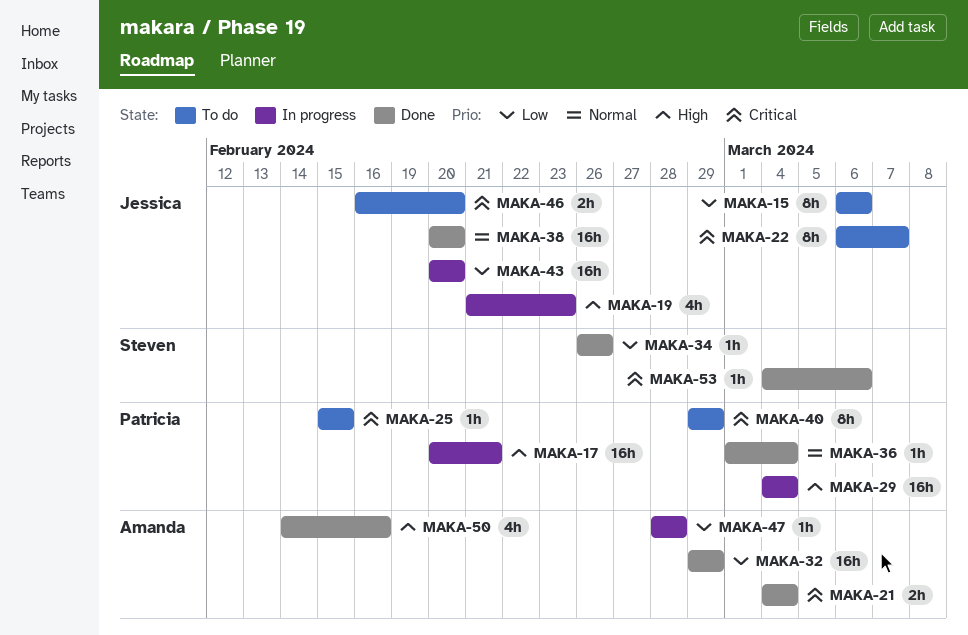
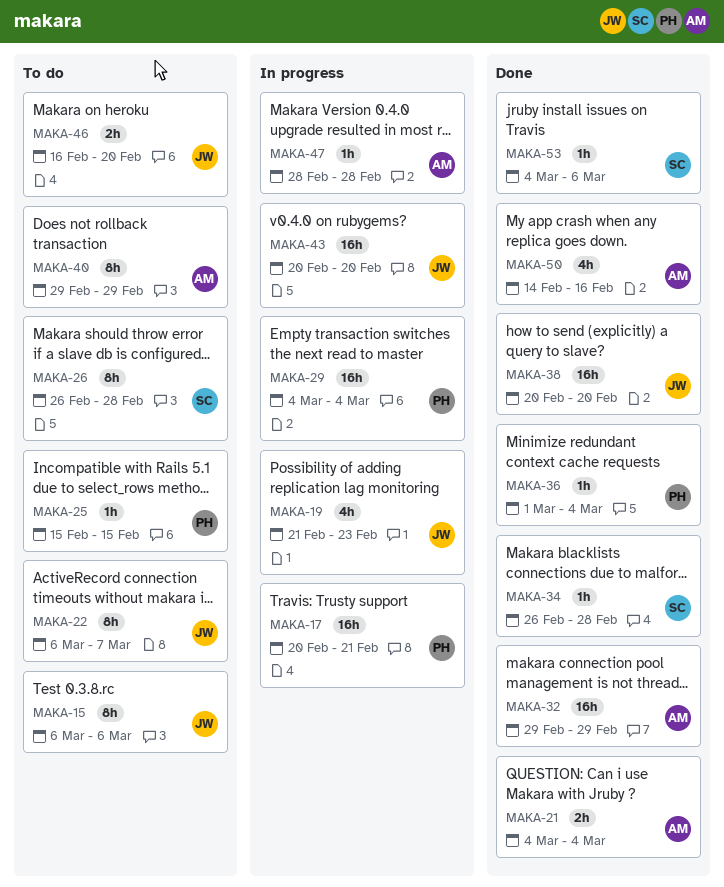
MAKA-26: none -> present
MAKA-34, due: Feb 26 -> Feb 28
MAKA-40, owner: Patricia -> Amanda

